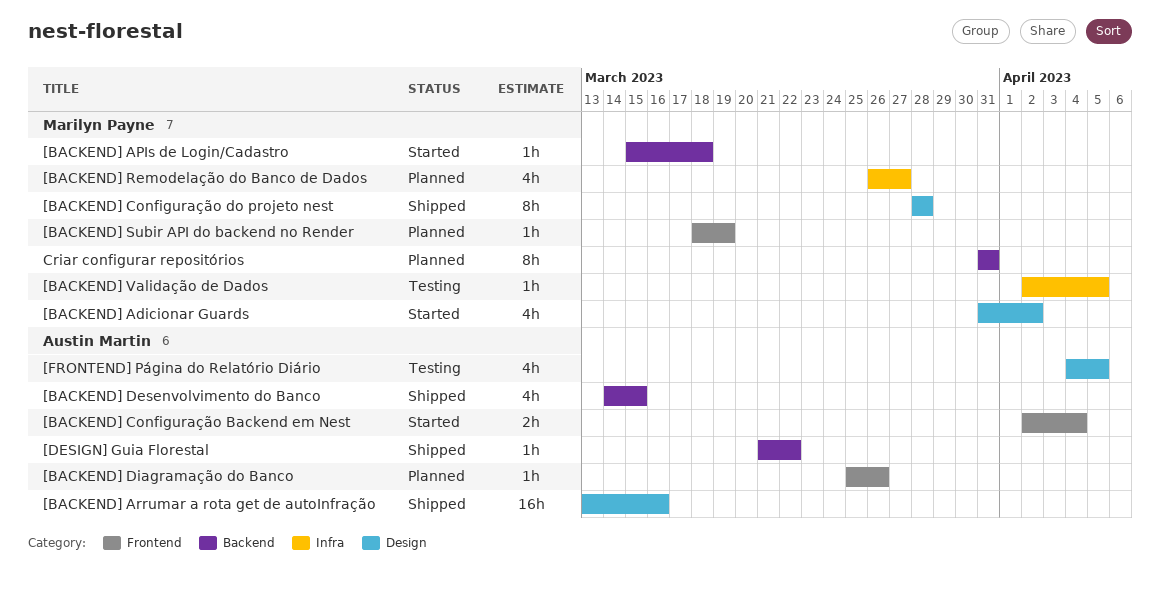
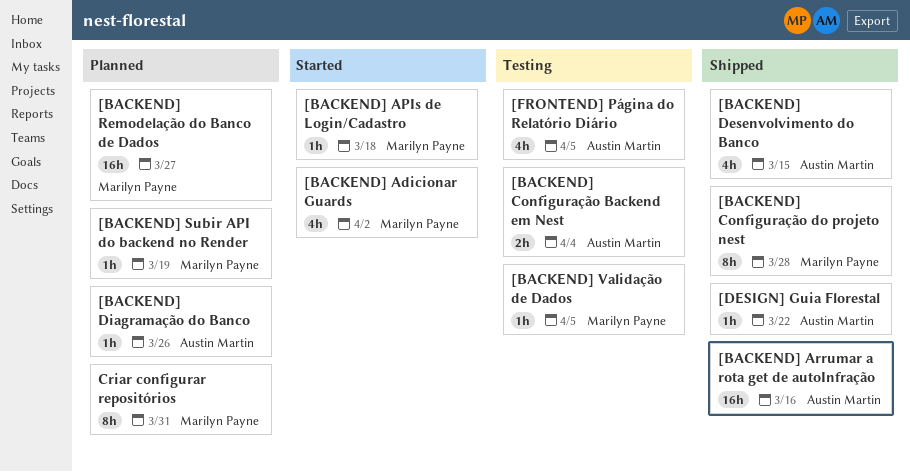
[BACKEND] Configuração Backend em Nest, status: Started -> Testing
[BACKEND] Remodelação do Banco de Dados, estimate: 4h -> 16h

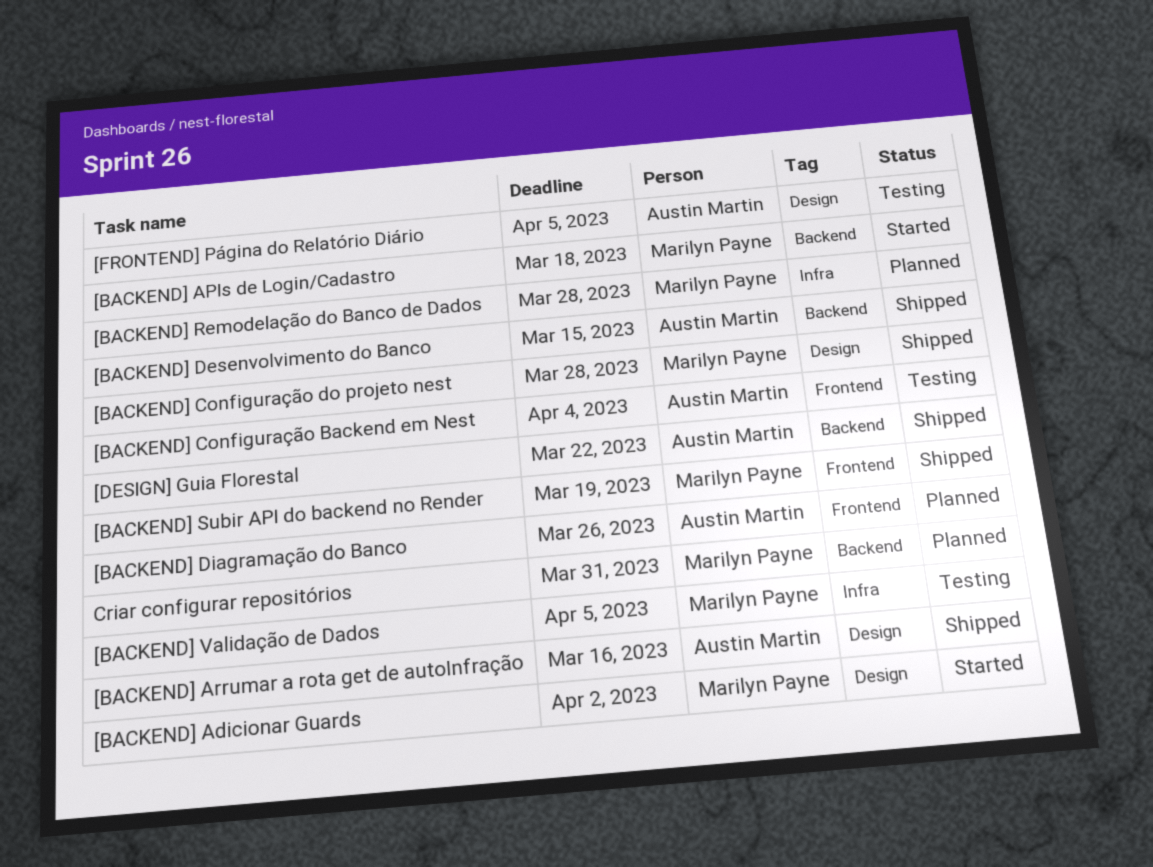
[BACKEND] Remodelação do Banco de Dados, due: Mar 27 -> Mar 28
[BACKEND] Subir API do backend no Render, status: Planned -> Shipped

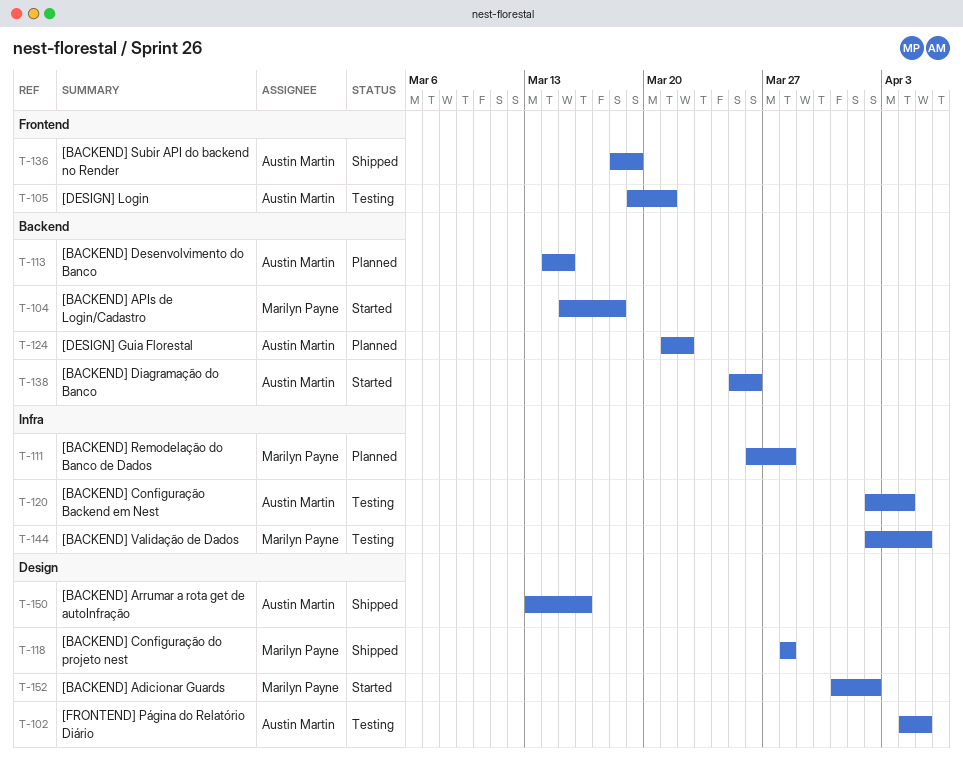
[BACKEND] Configuração Backend em Nest, label: Frontend -> Infra
[BACKEND] Desenvolvimento do Banco, status: Shipped -> Planned
[BACKEND] Diagramação do Banco, status: Planned -> Started
[BACKEND] Diagramação do Banco, label: Frontend -> Backend
[BACKEND] Subir API do backend no Render, owner: Marilyn Payne -> Austin Martin
[DESIGN] Guia Florestal, status: Shipped -> Planned
[DESIGN] Login: none -> present
Criar configurar repositórios: present -> none

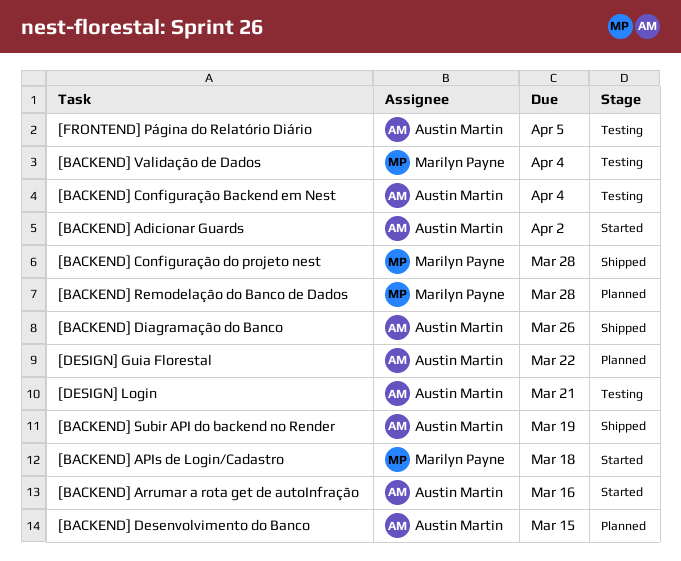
[BACKEND] Adicionar Guards, owner: Marilyn Payne -> Austin Martin
[BACKEND] Arrumar a rota get de autoInfração, status: Shipped -> Started
[BACKEND] Diagramação do Banco, status: Started -> Shipped
[BACKEND] Validação de Dados, due: Apr 5 -> Apr 4

